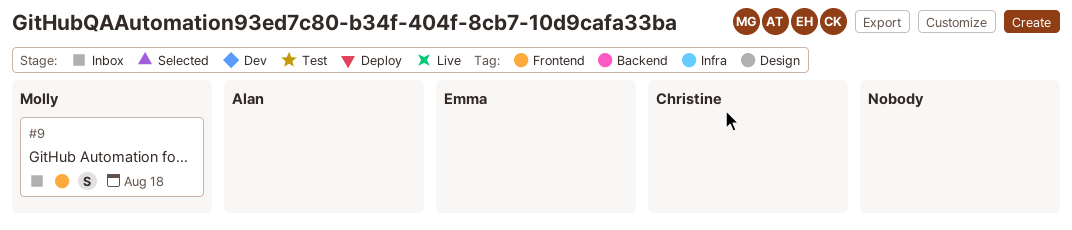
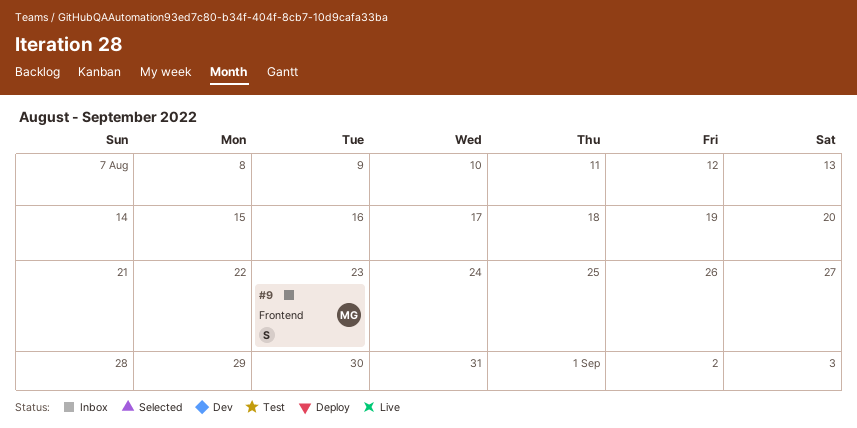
#9, due: Aug 18 -> Aug 23

